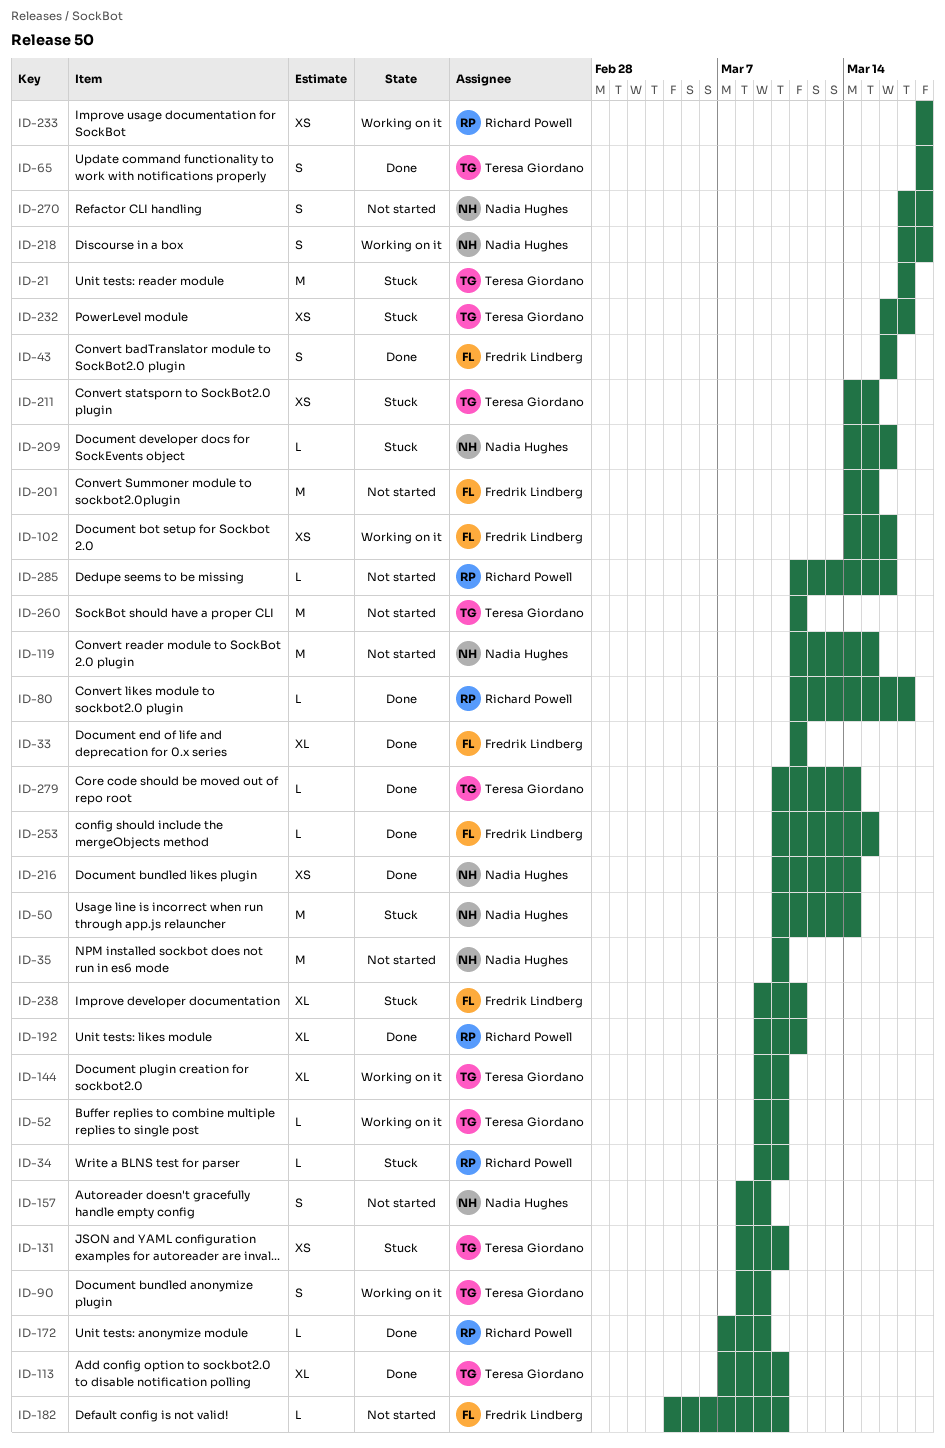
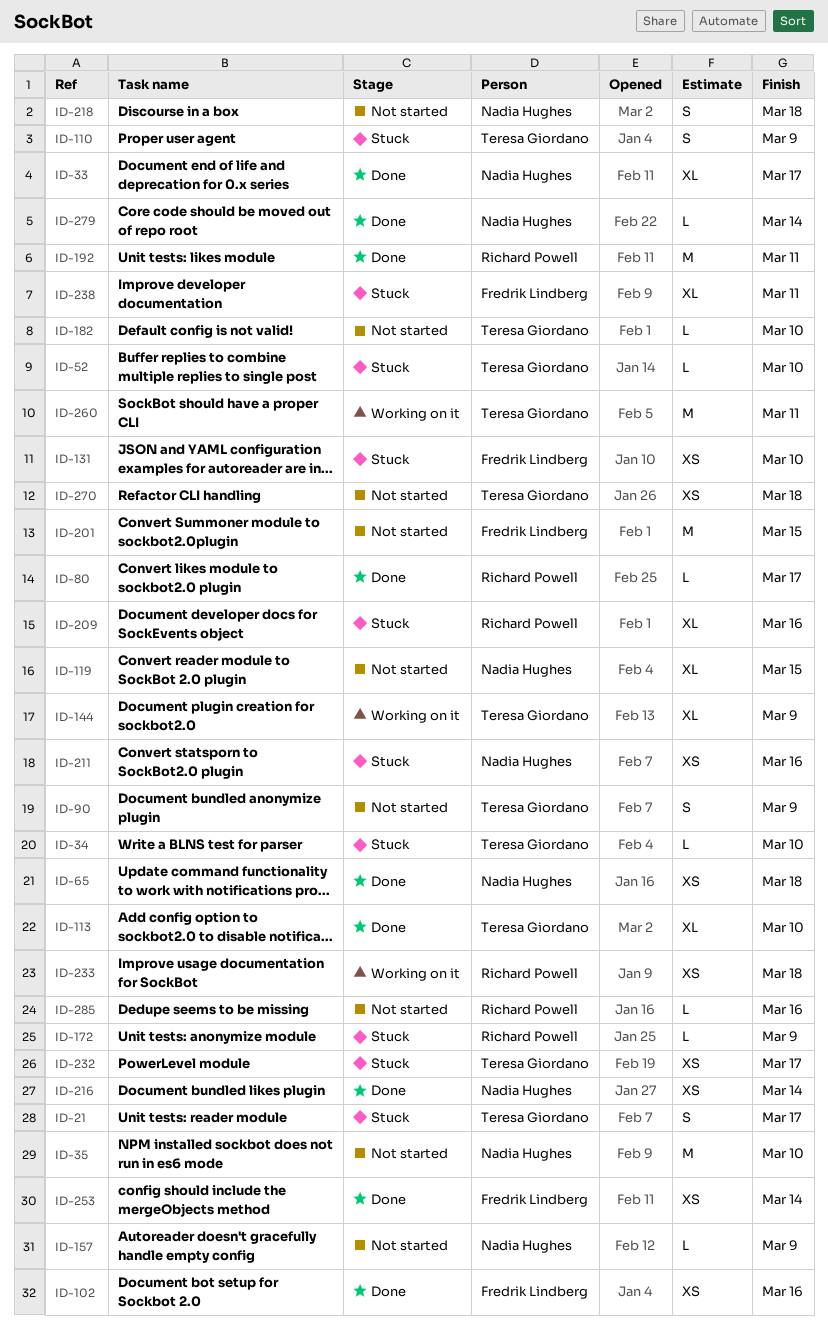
ID-21, estimate: M -> S
ID-33, owner: Fredrik Lindberg -> Nadia Hughes
ID-33, due: Mar 11 -> Mar 17
ID-34, owner: Richard Powell -> Teresa Giordano
ID-43: present -> none
ID-50: present -> none
ID-52, status: Working on it -> Stuck
ID-65, owner: Teresa Giordano -> Nadia Hughes
ID-65, estimate: S -> XS
ID-90, status: Working on it -> Not started
ID-102, status: Working on it -> Done
ID-110: none -> present
ID-119, estimate: M -> XL
ID-131, owner: Teresa Giordano -> Fredrik Lindberg
ID-144, due: Mar 10 -> Mar 9
ID-157, estimate: S -> L
ID-172, status: Done -> Stuck
ID-182, owner: Fredrik Lindberg -> Teresa Giordano
ID-192, estimate: XL -> M
ID-209, owner: Nadia Hughes -> Richard Powell
ID-209, estimate: L -> XL
ID-211, owner: Teresa Giordano -> Nadia Hughes
ID-211, due: Mar 15 -> Mar 16
ID-218, status: Working on it -> Not started
ID-253, estimate: L -> XS
ID-253, due: Mar 15 -> Mar 14
ID-260, status: Not started -> Working on it
ID-270, owner: Nadia Hughes -> Teresa Giordano
ID-270, estimate: S -> XS
ID-279, owner: Teresa Giordano -> Nadia Hughes

